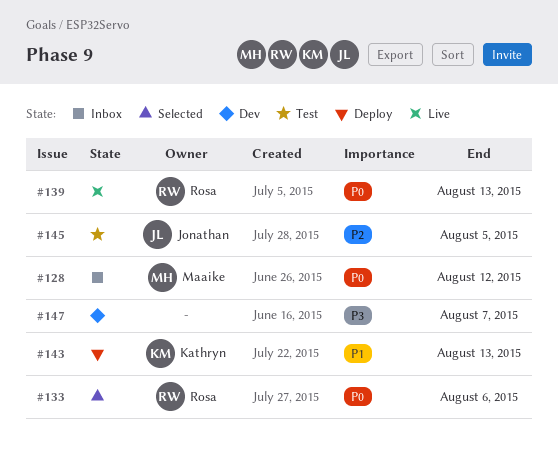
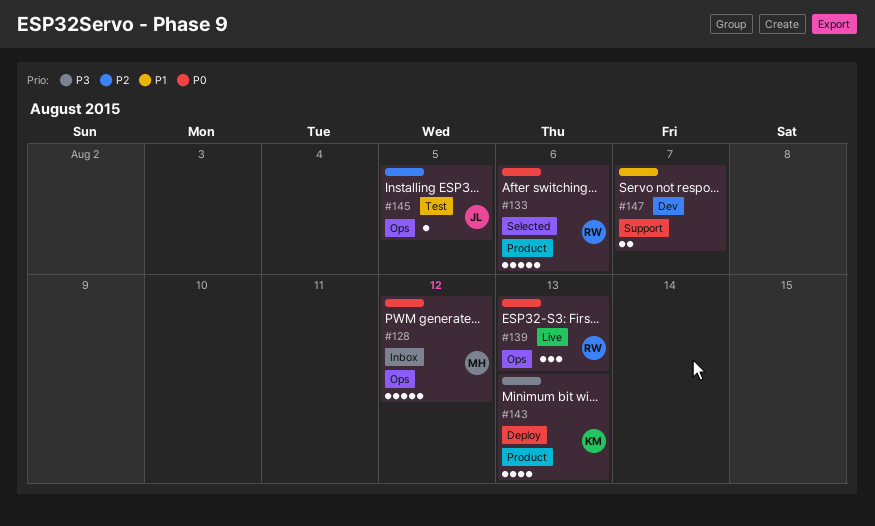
#143, priority: P1 -> P3
#147, priority: P3 -> P1

